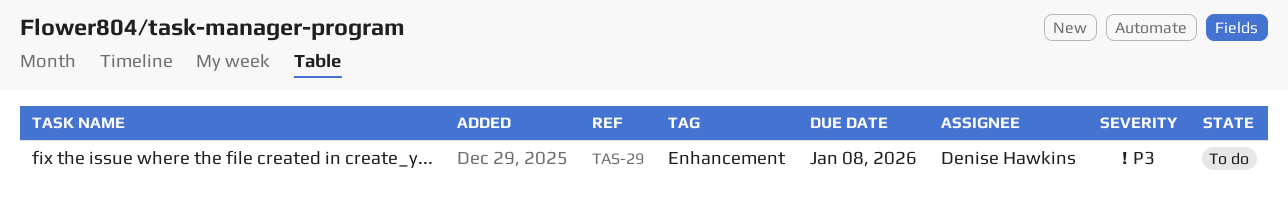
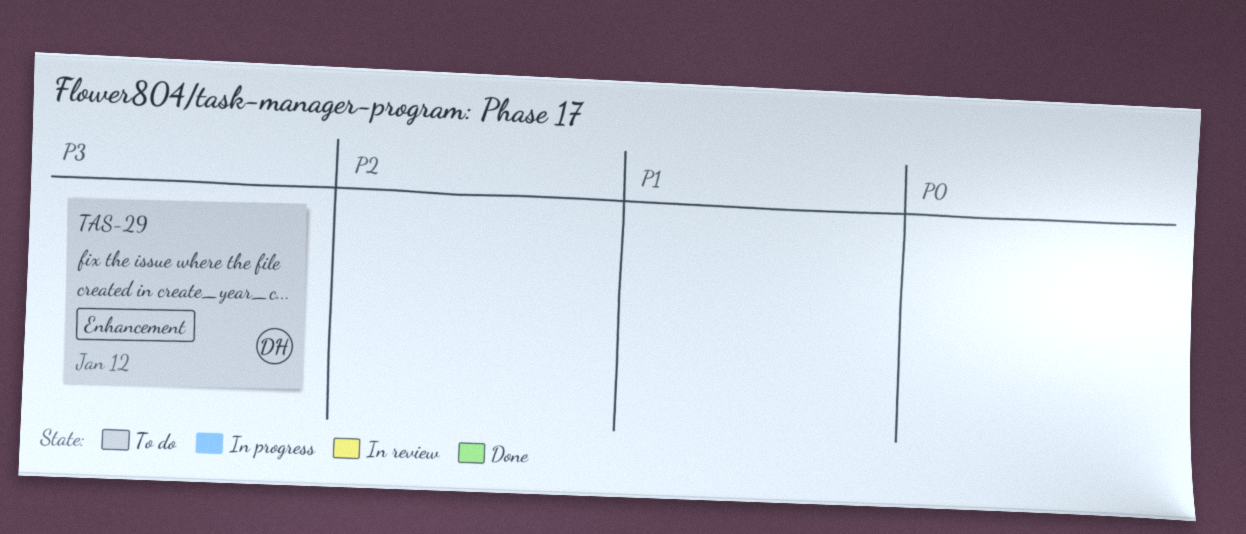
TAS-29, due: Jan 8 -> Jan 12

